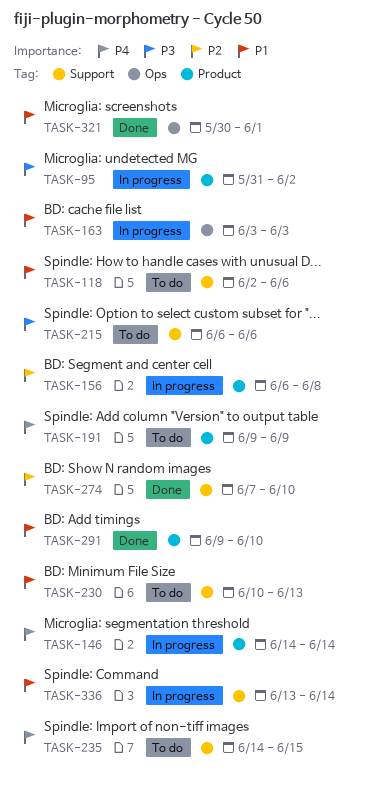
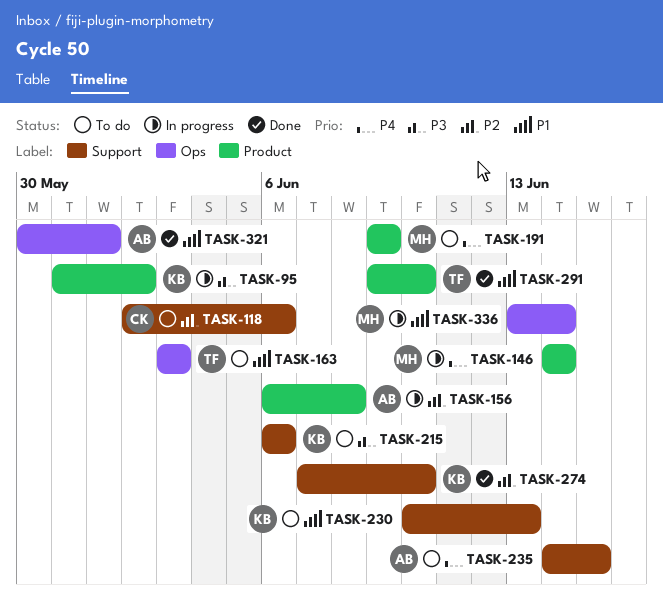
TASK-118, priority: P1 -> P2
TASK-163, status: In progress -> To do
TASK-336, label: Support -> Ops

